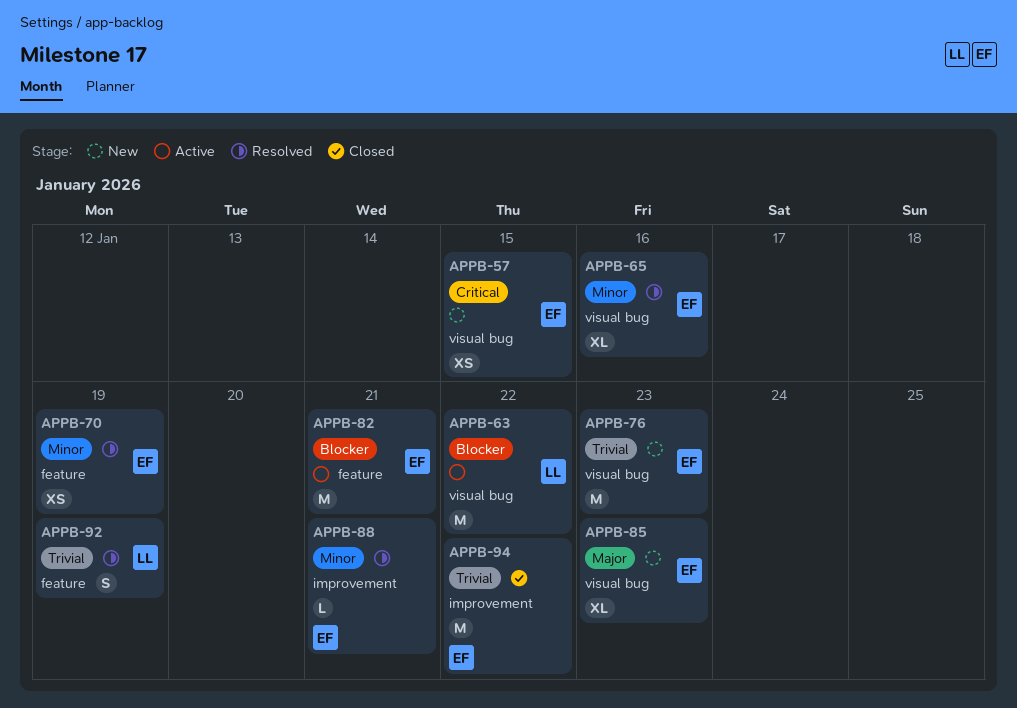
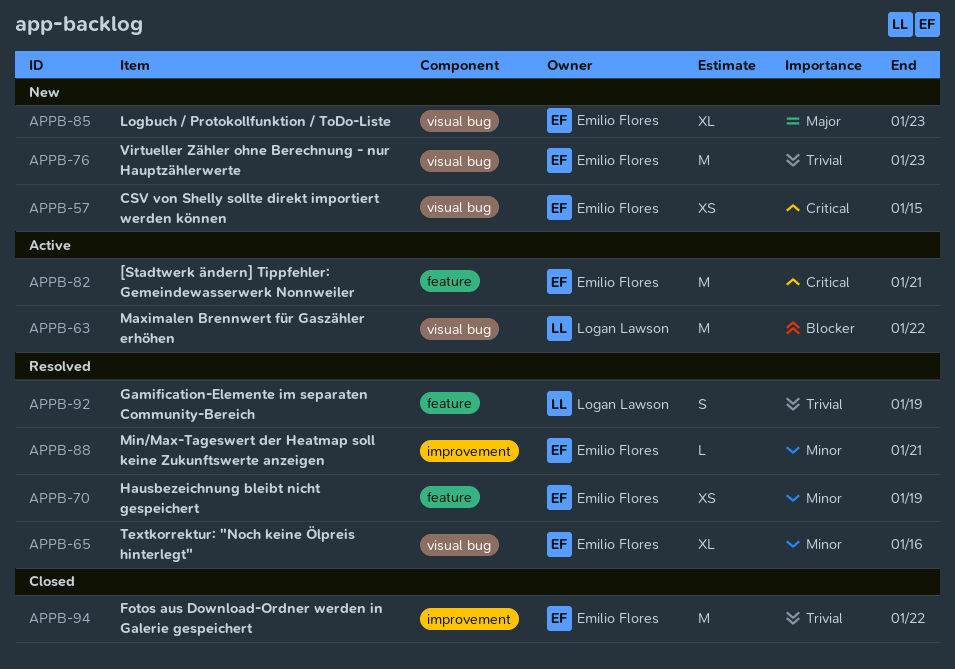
APPB-82, priority: Blocker -> Critical

